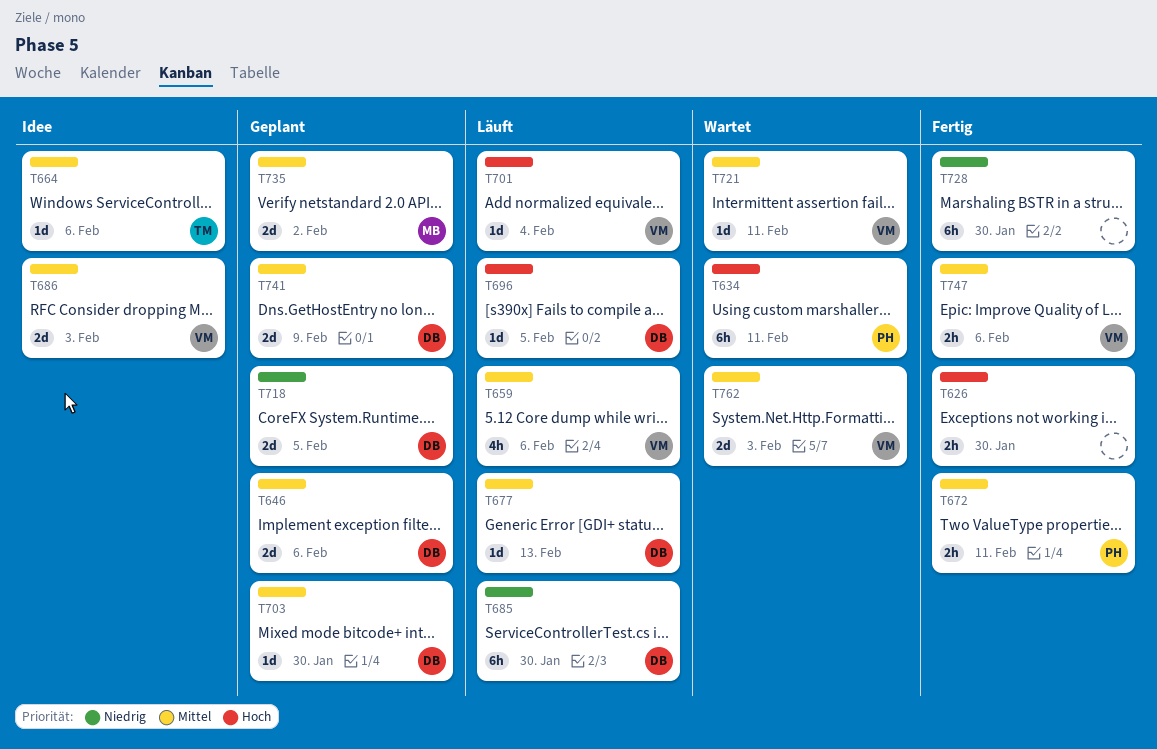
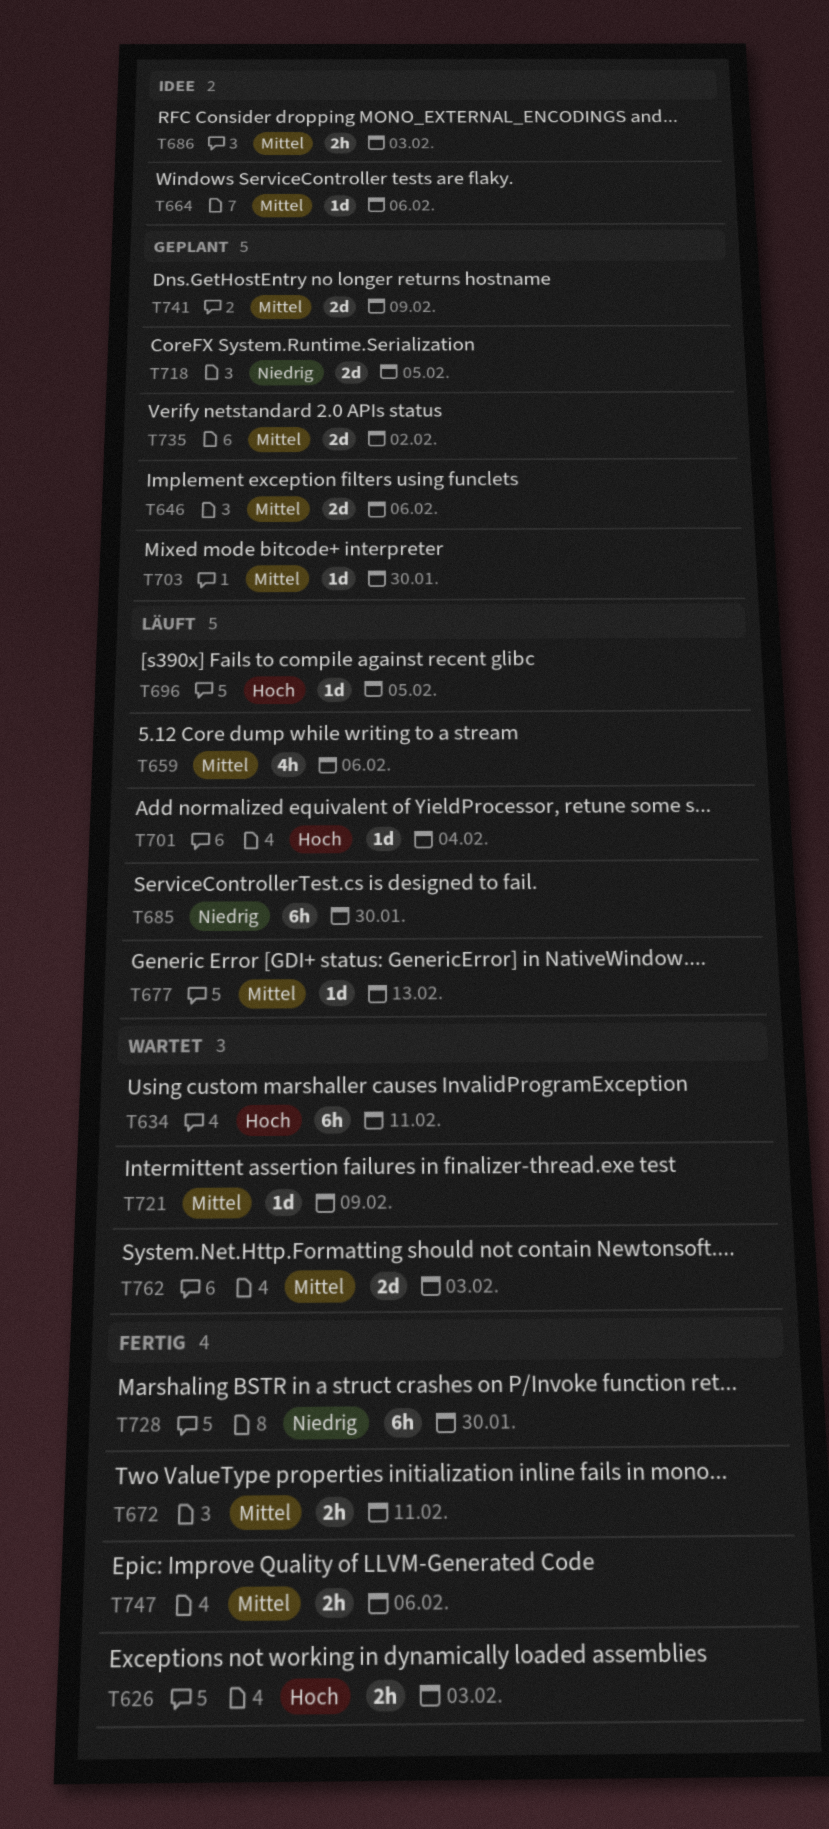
T626, due: Jan 30 -> Feb 3
T686, estimate: 2d -> 2h
T721, due: Feb 11 -> Feb 9

